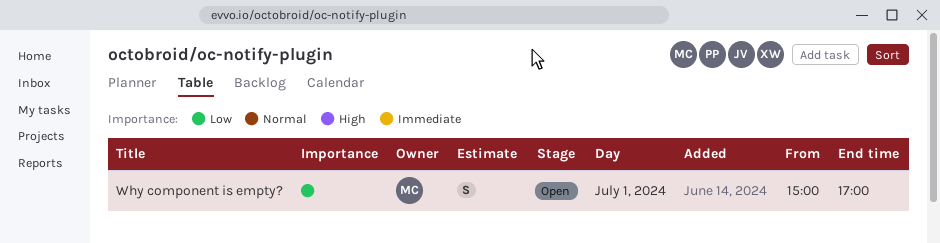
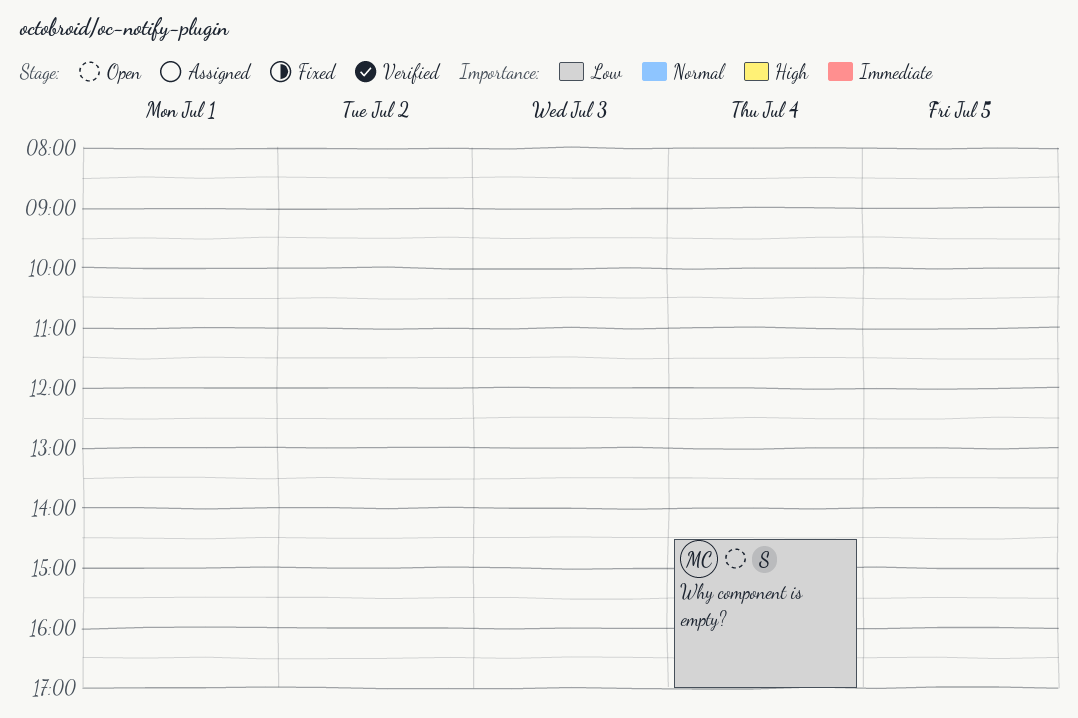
Why component is empty?, day: Jul 1 -> Jul 4
Why component is empty?, begins: 15:00 -> 14:30

